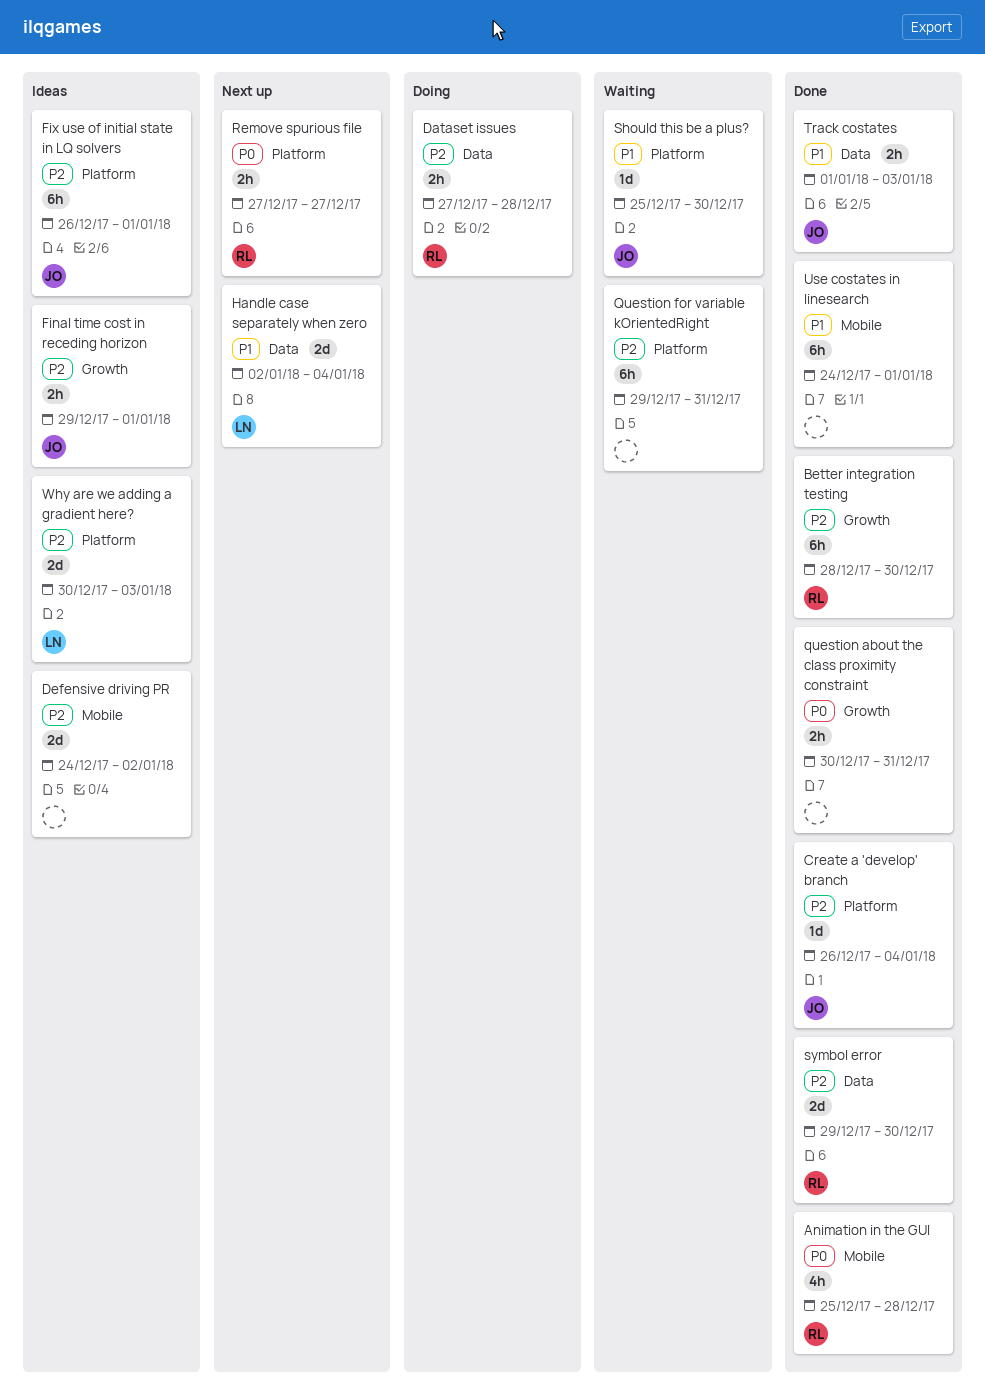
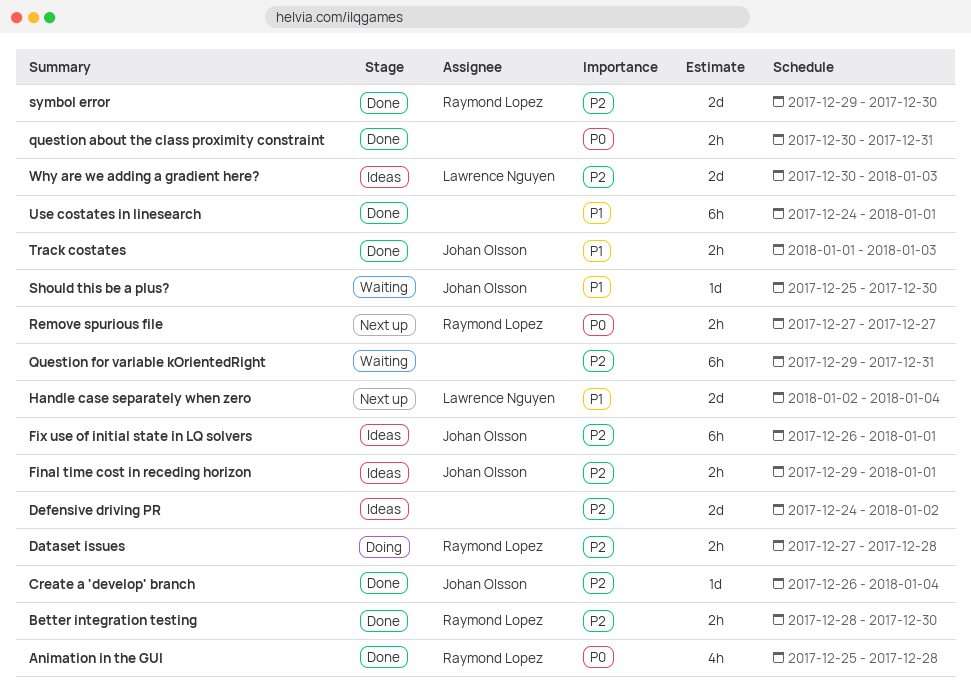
Better integration testing, estimate: 6h -> 2h

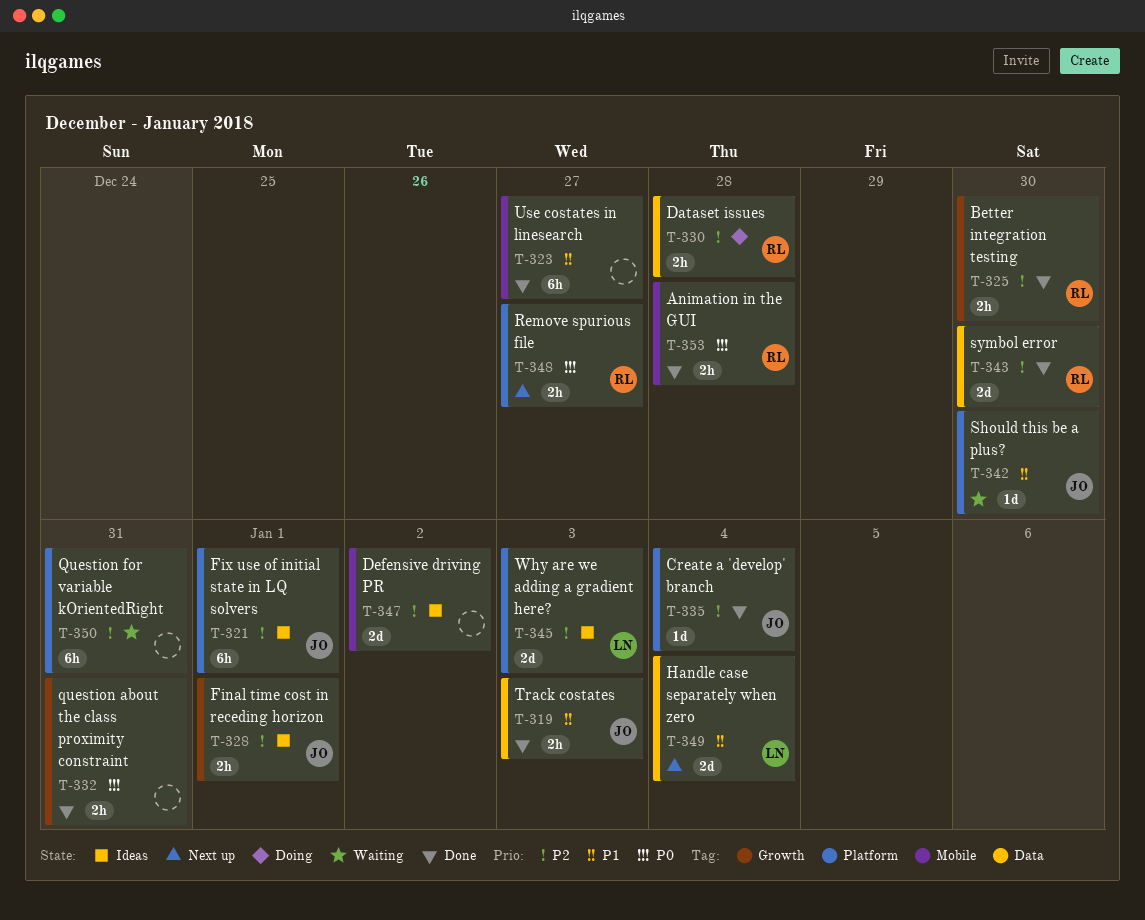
Animation in the GUI, estimate: 4h -> 2h
Use costates in linesearch, due: Jan 1 -> Dec 27

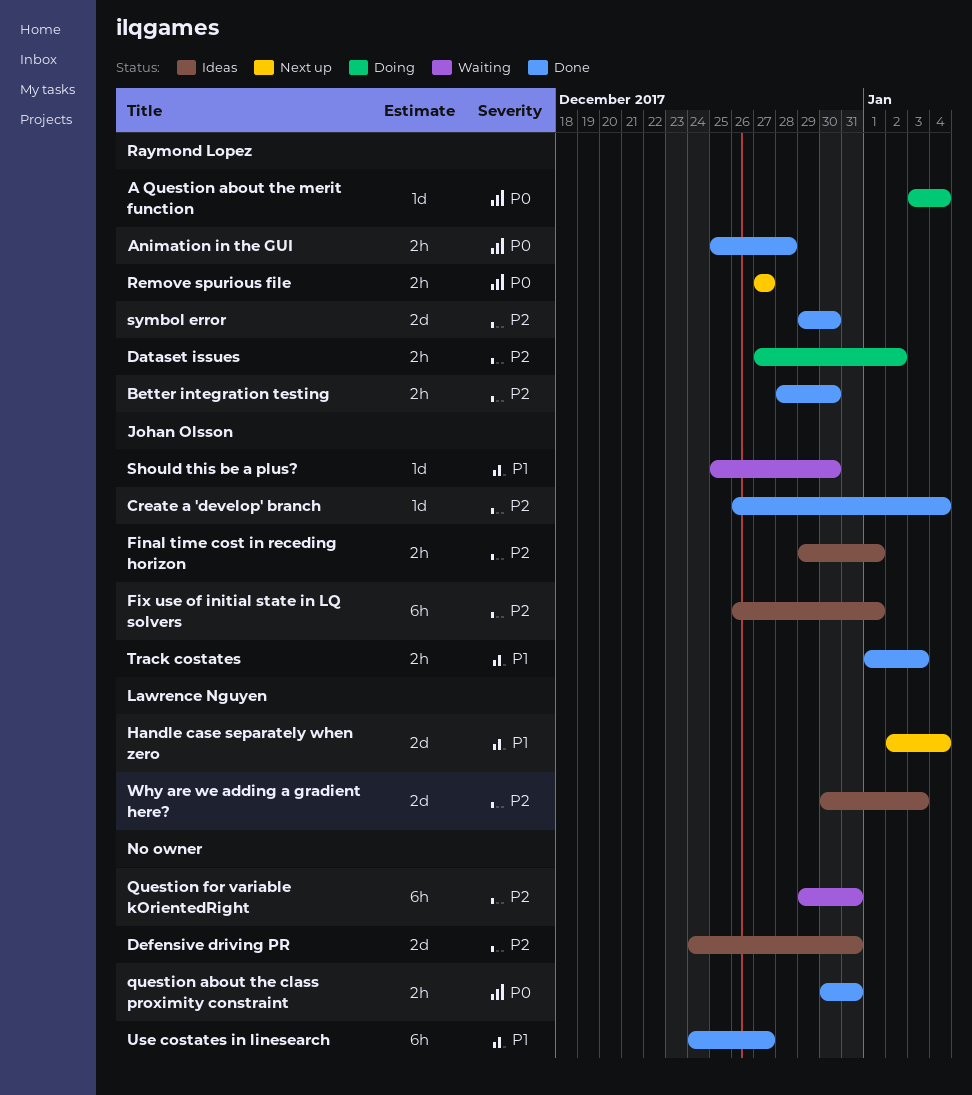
A Question about the merit function: none -> present
Dataset issues, due: Dec 28 -> Jan 2
Defensive driving PR, due: Jan 2 -> Dec 31

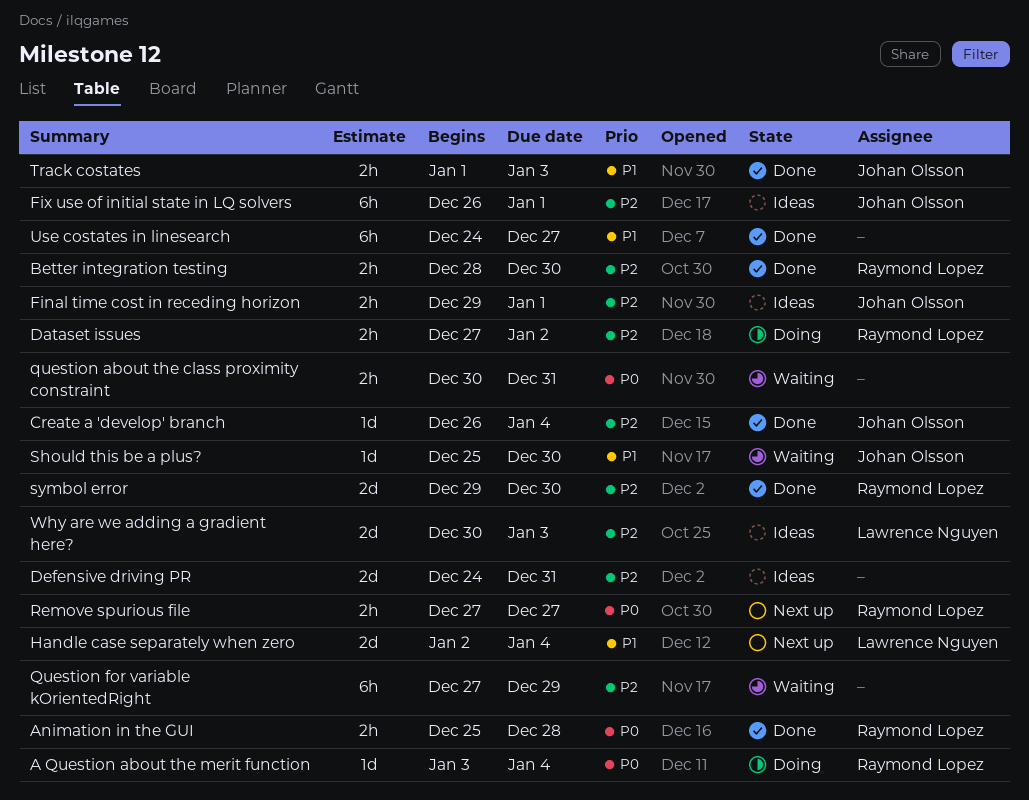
question about the class proximity constraint, status: Done -> Waiting
Question for variable kOrientedRight, start: Dec 29 -> Dec 27
Question for variable kOrientedRight, due: Dec 31 -> Dec 29

